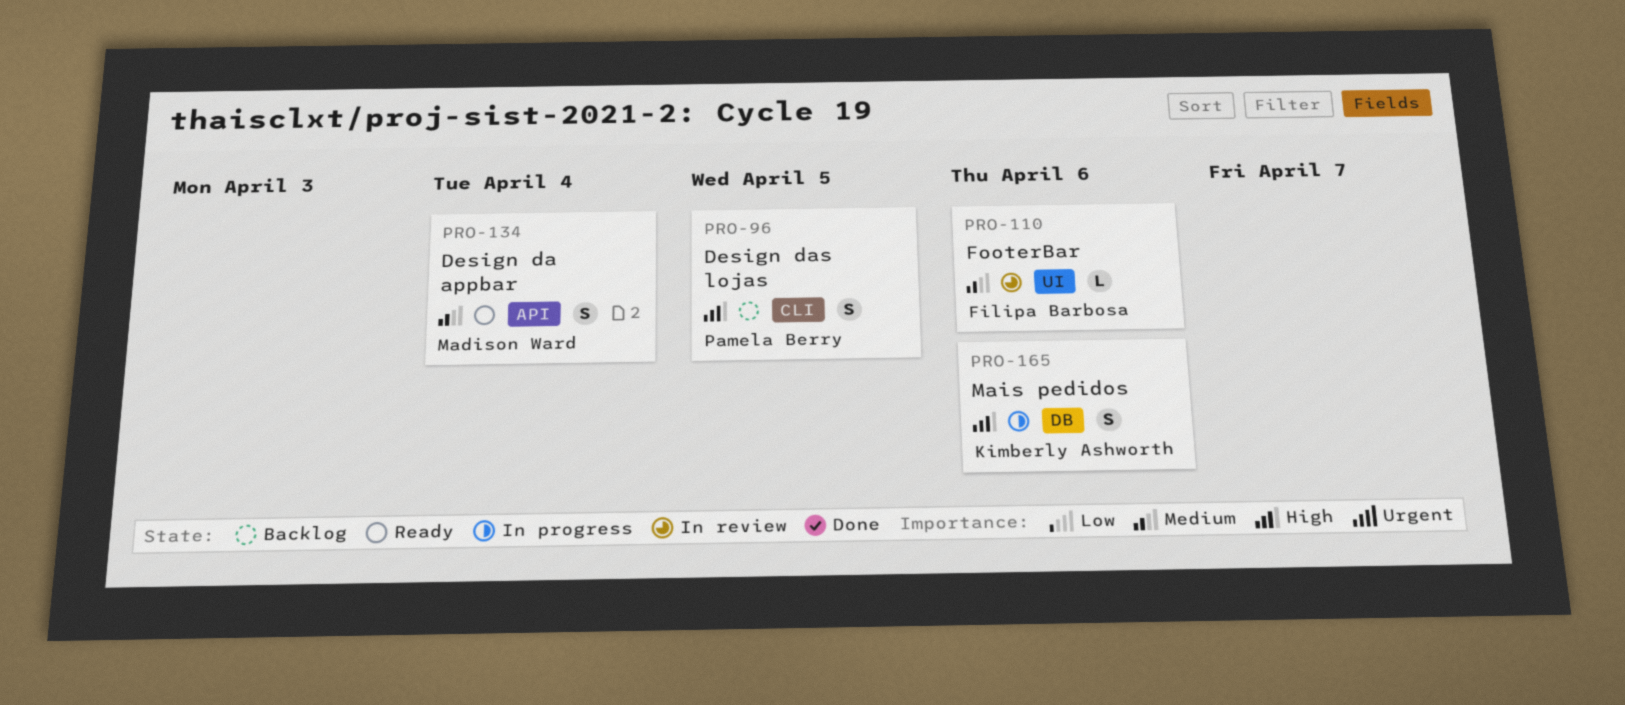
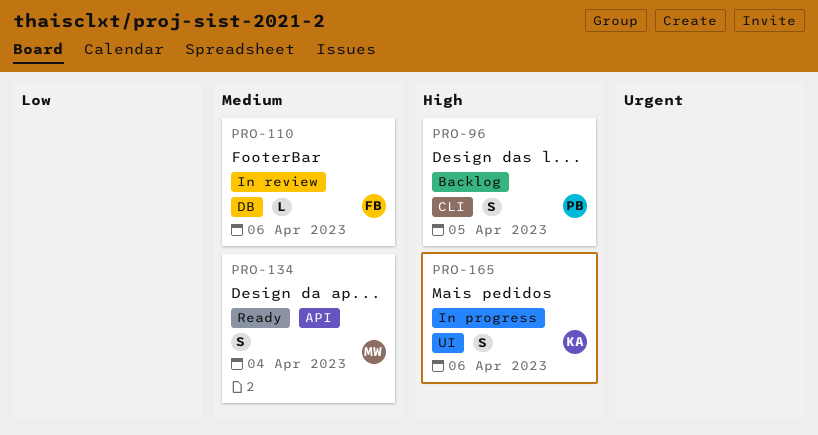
PRO-110, label: UI -> DB
PRO-165, label: DB -> UI

